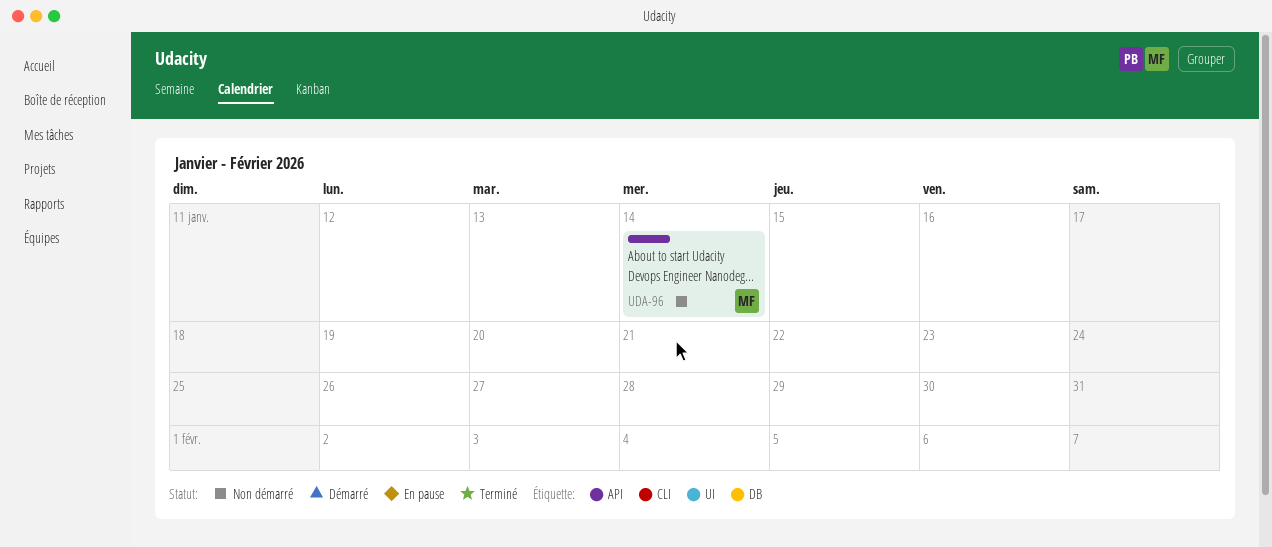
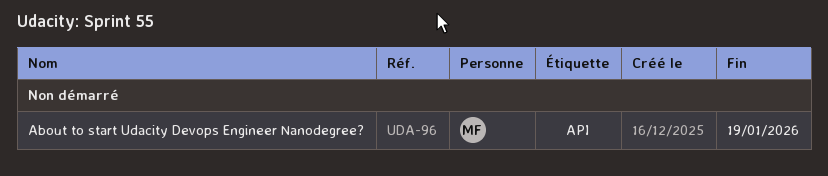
UDA-96, due: Jan 14 -> Jan 19

